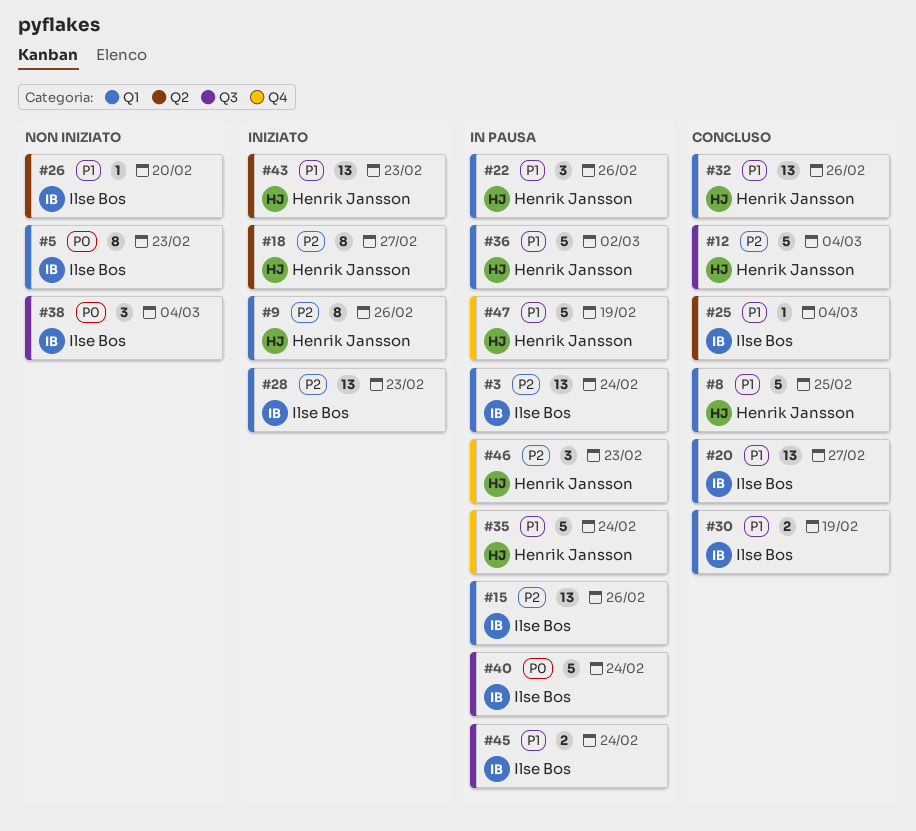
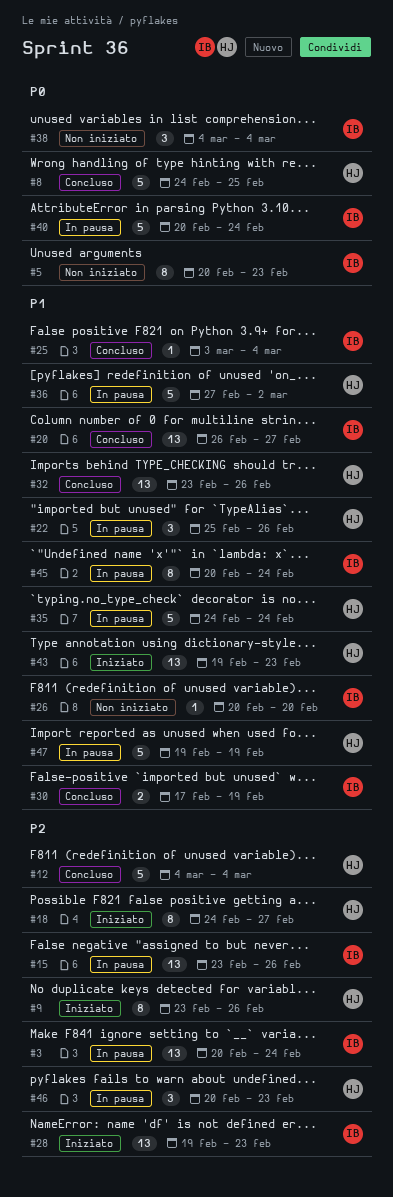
#8, priority: P1 -> P0
#45, estimate: 2 -> 8

